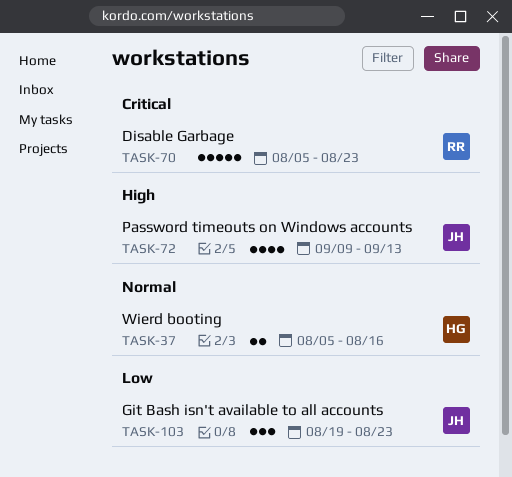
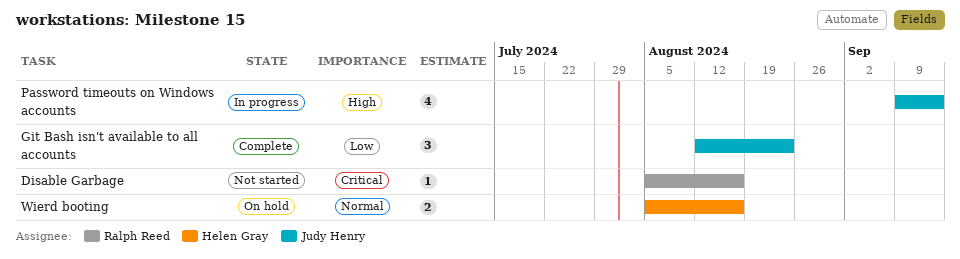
Disable Garbage, estimate: 5 -> 1
Disable Garbage, due: Aug 23 -> Aug 16
Git Bash isn't available to all accounts, start: Aug 19 -> Aug 12

